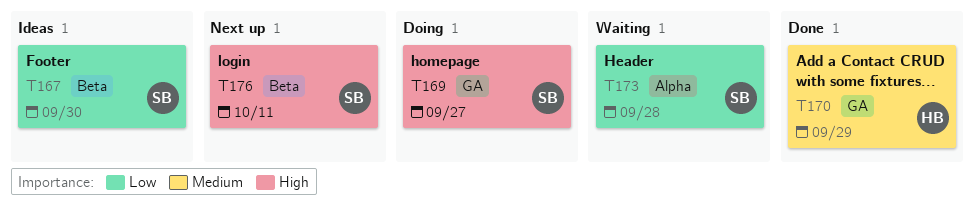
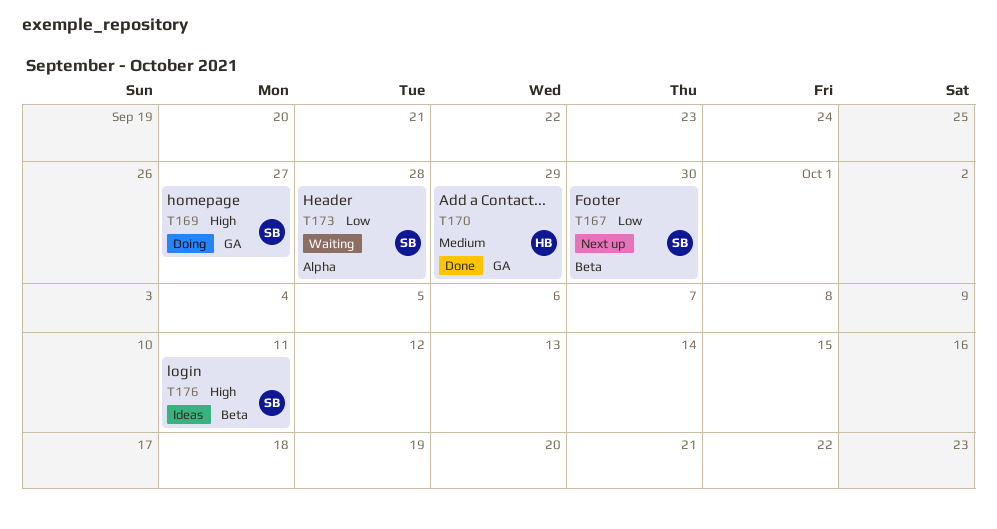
T167, status: Ideas -> Next up
T176, status: Next up -> Ideas

